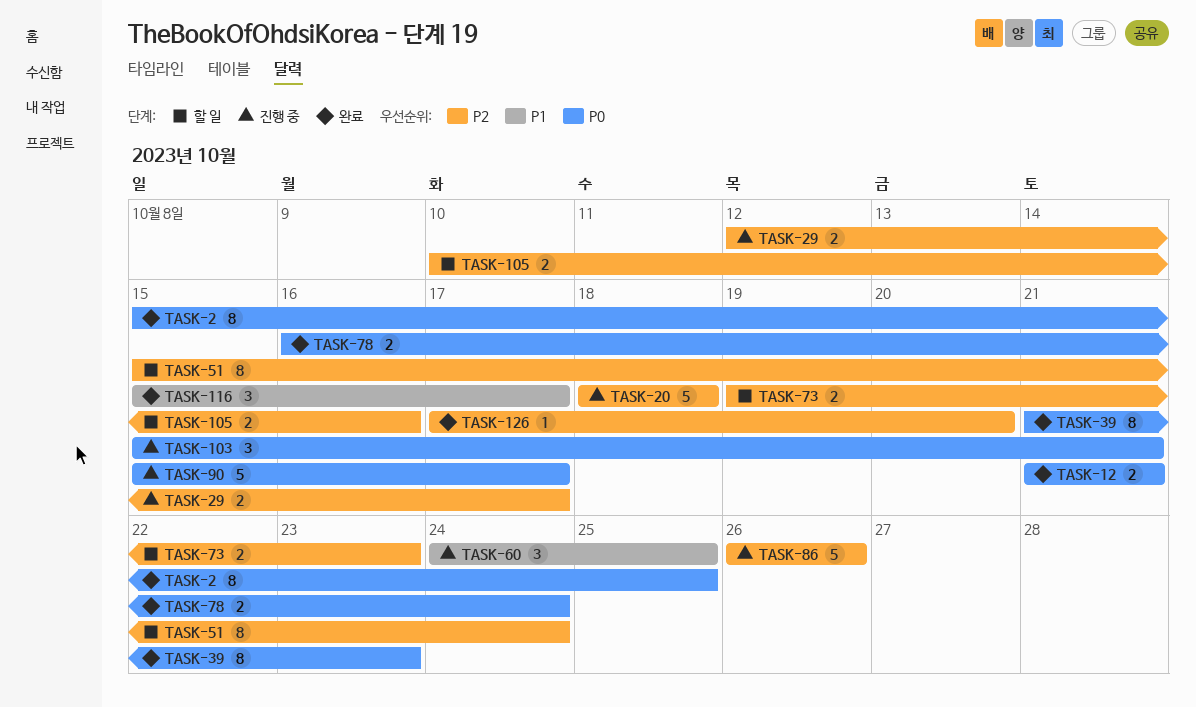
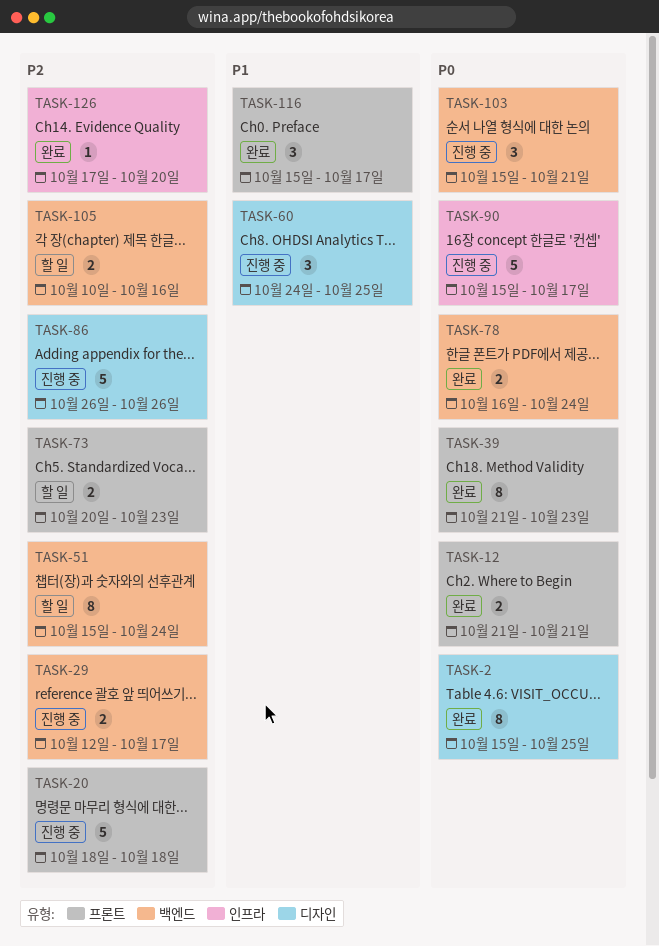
TASK-73, start: Oct 19 -> Oct 20

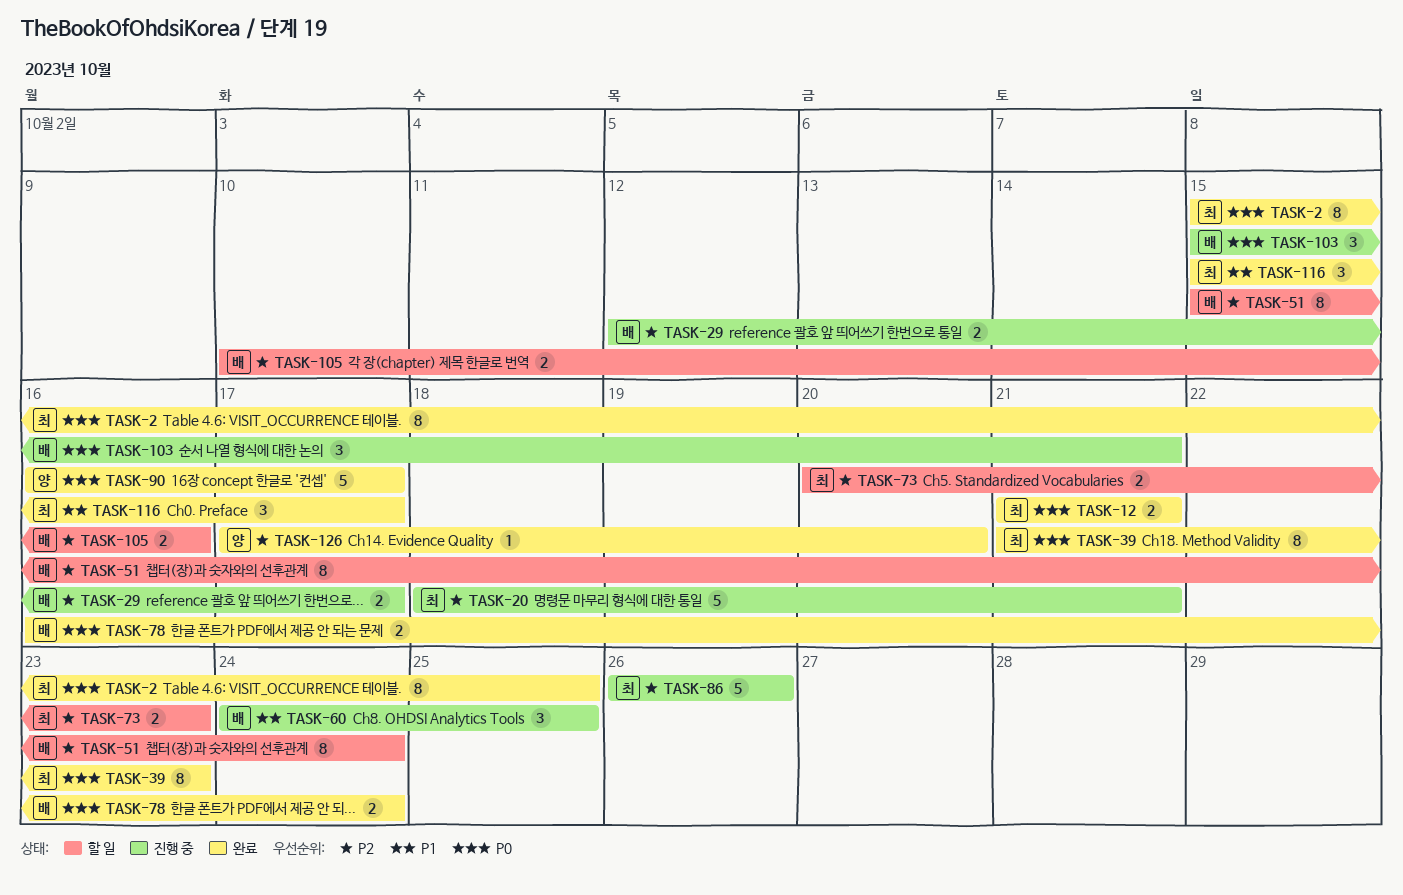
TASK-20, due: Oct 18 -> Oct 21
TASK-90, status: 진행 중 -> 완료
TASK-90, start: Oct 15 -> Oct 16

